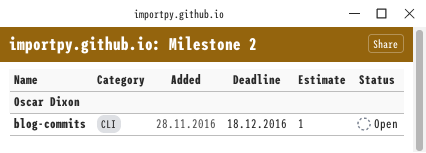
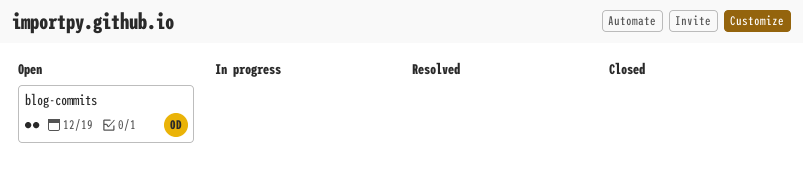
blog-commits, estimate: 1 -> 2
blog-commits, due: Dec 18 -> Dec 19

